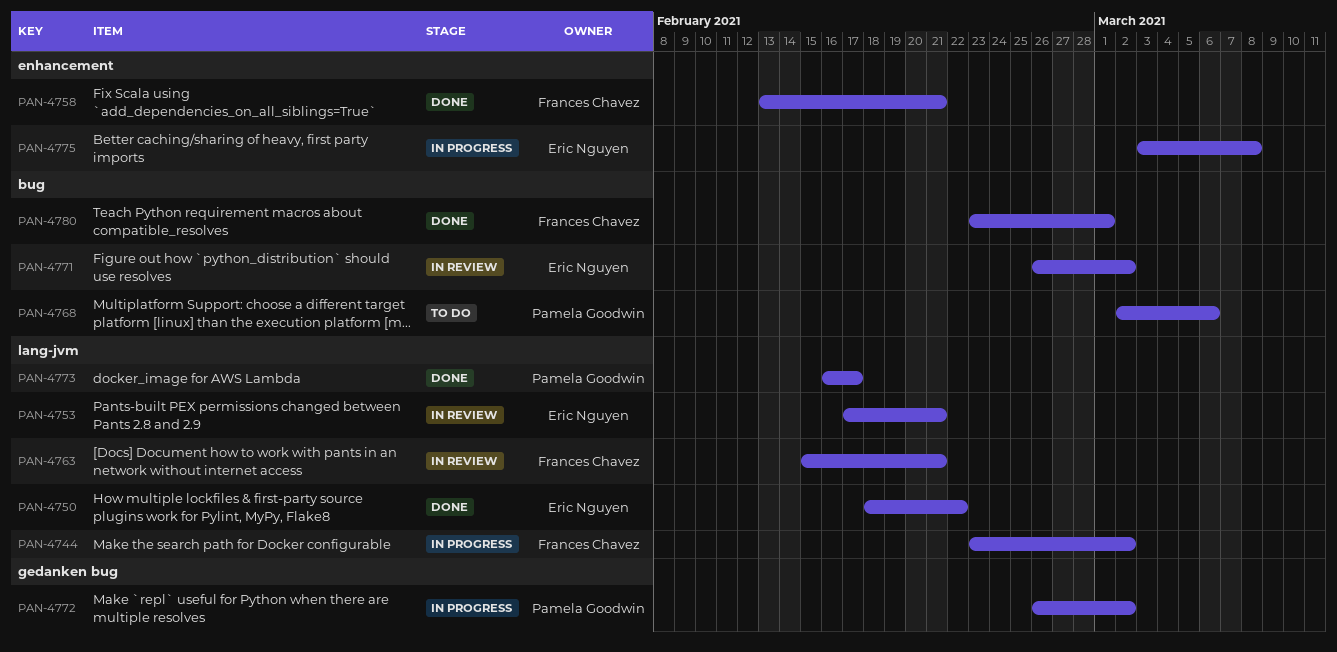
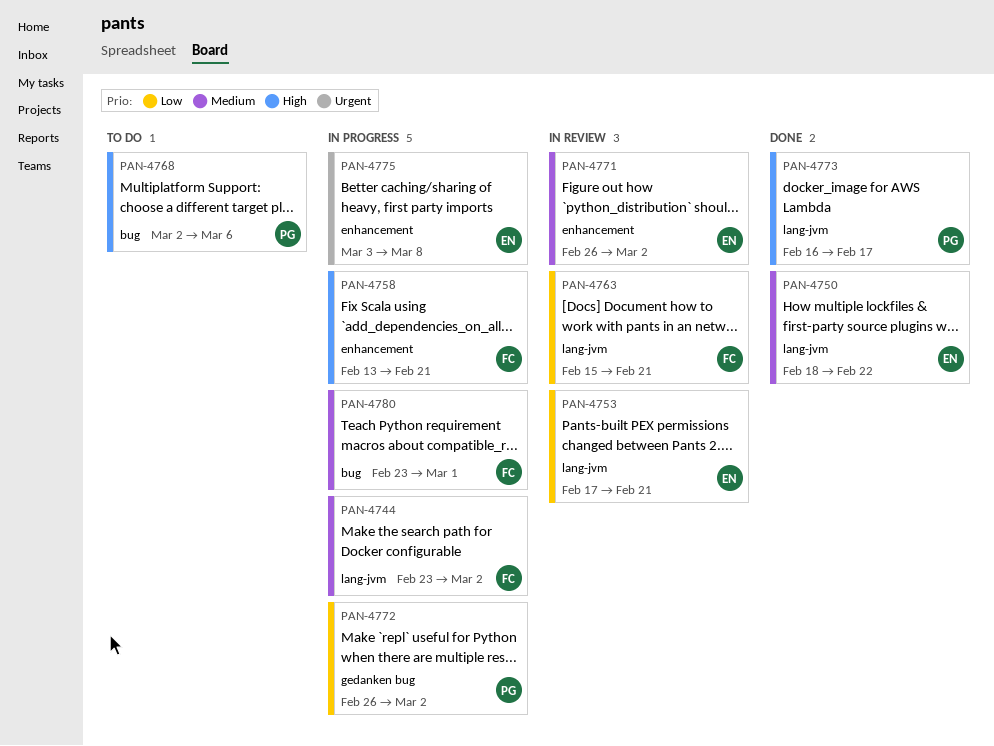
PAN-4758, status: Done -> In progress
PAN-4771, label: bug -> enhancement
PAN-4780, status: Done -> In progress

